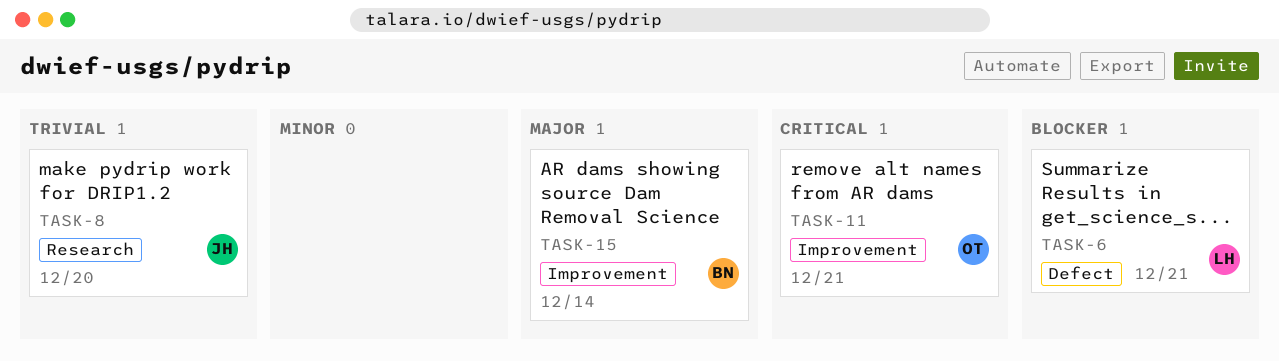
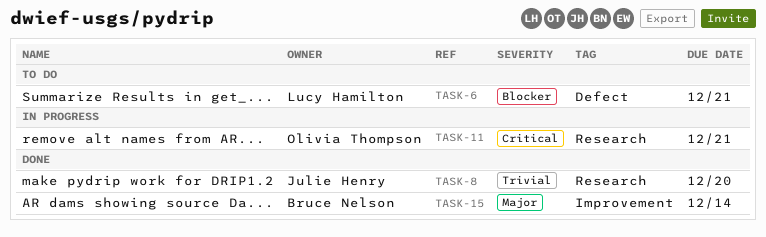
TASK-11, label: Improvement -> Research

